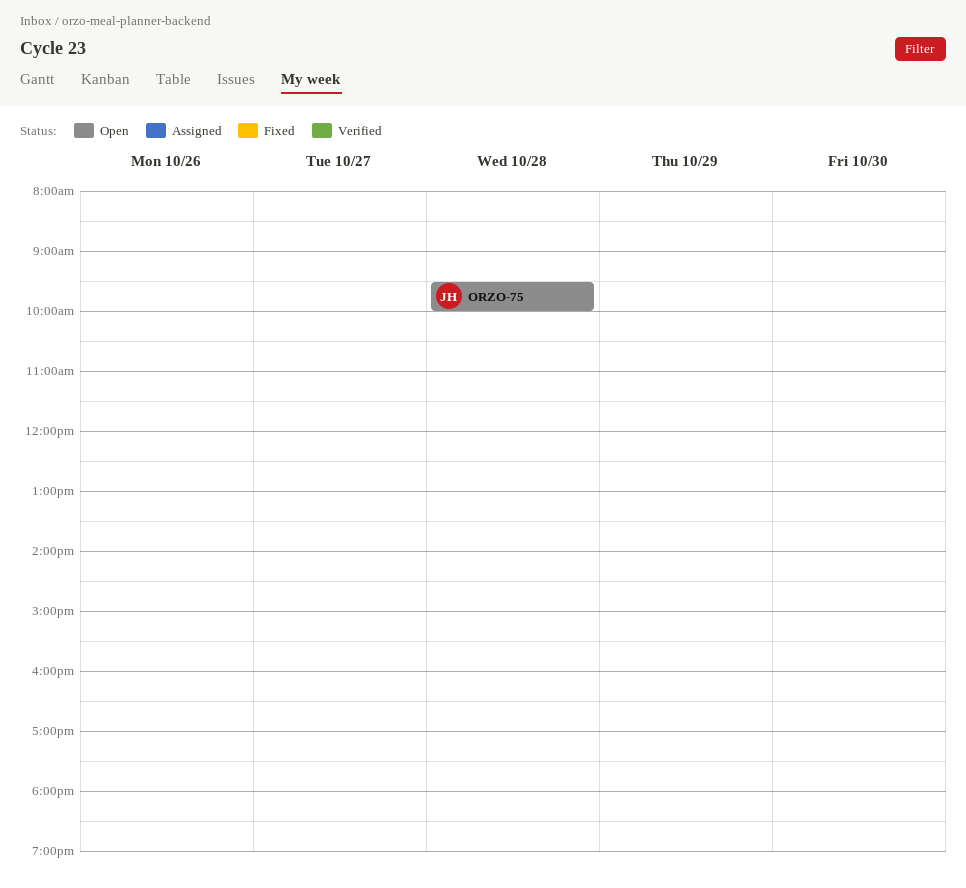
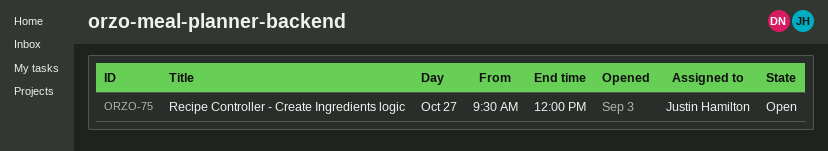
ORZO-75, day: Oct 28 -> Oct 27
ORZO-75, ends: 10:00 -> 12:00

